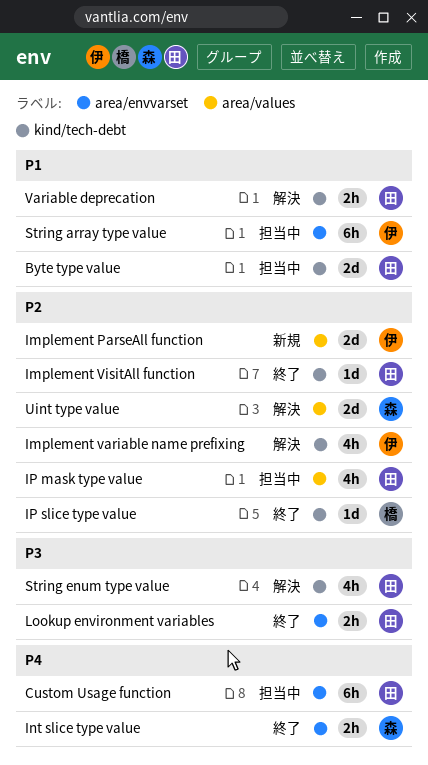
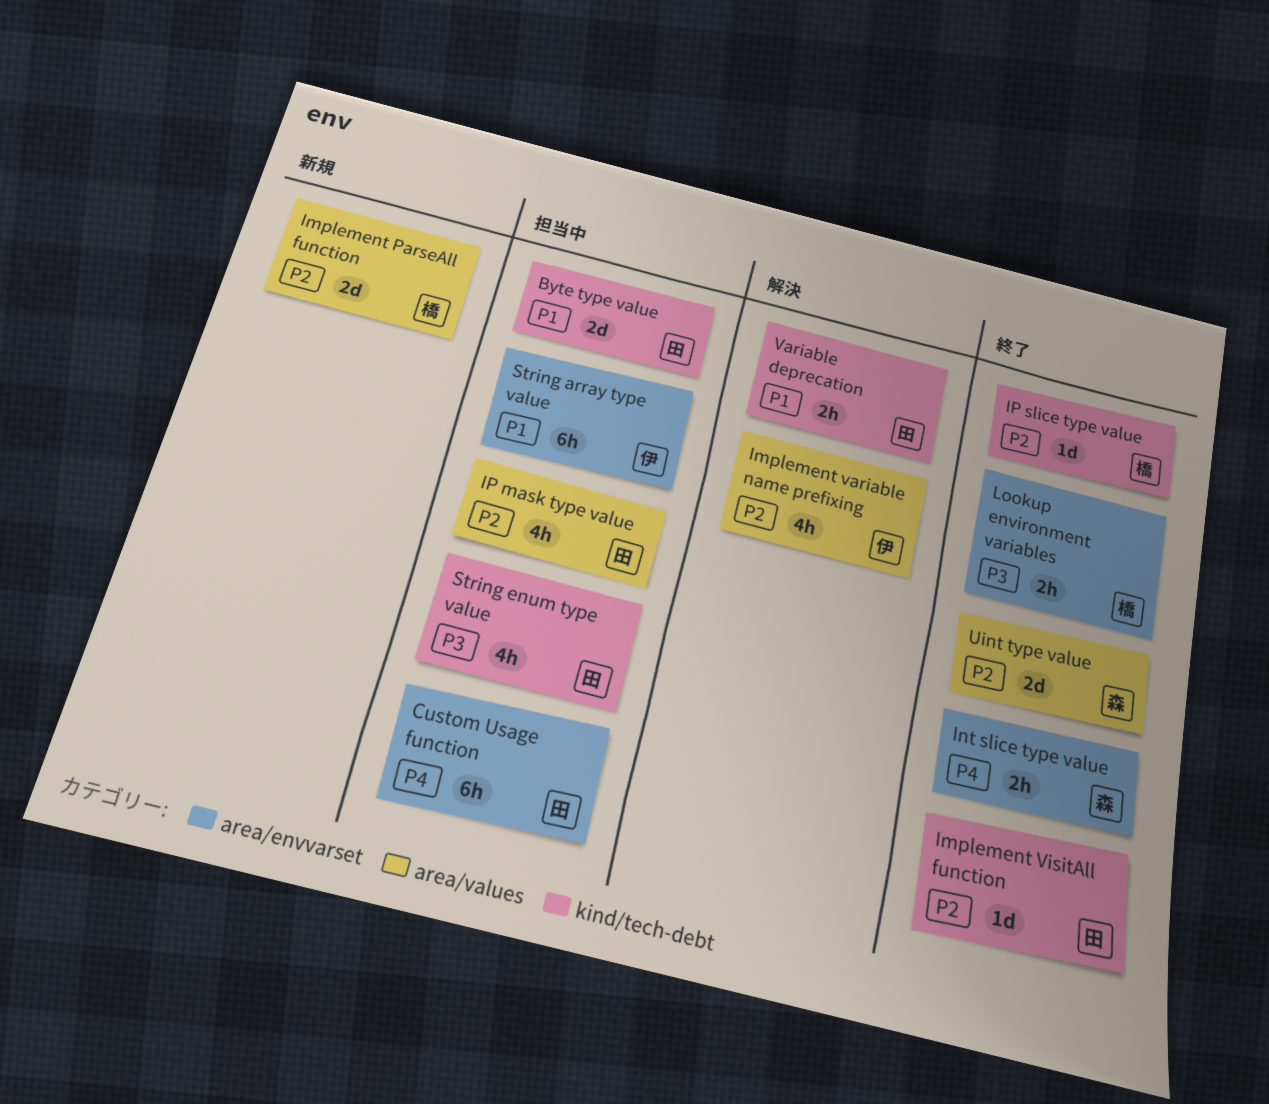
Implement ParseAll function, owner: 伊 -> 橋
Implement variable name prefixing, label: kind/tech-debt -> area/values
Lookup environment variables, owner: 田 -> 橋
String enum type value, status: 解決 -> 担当中
Uint type value, status: 解決 -> 終了

